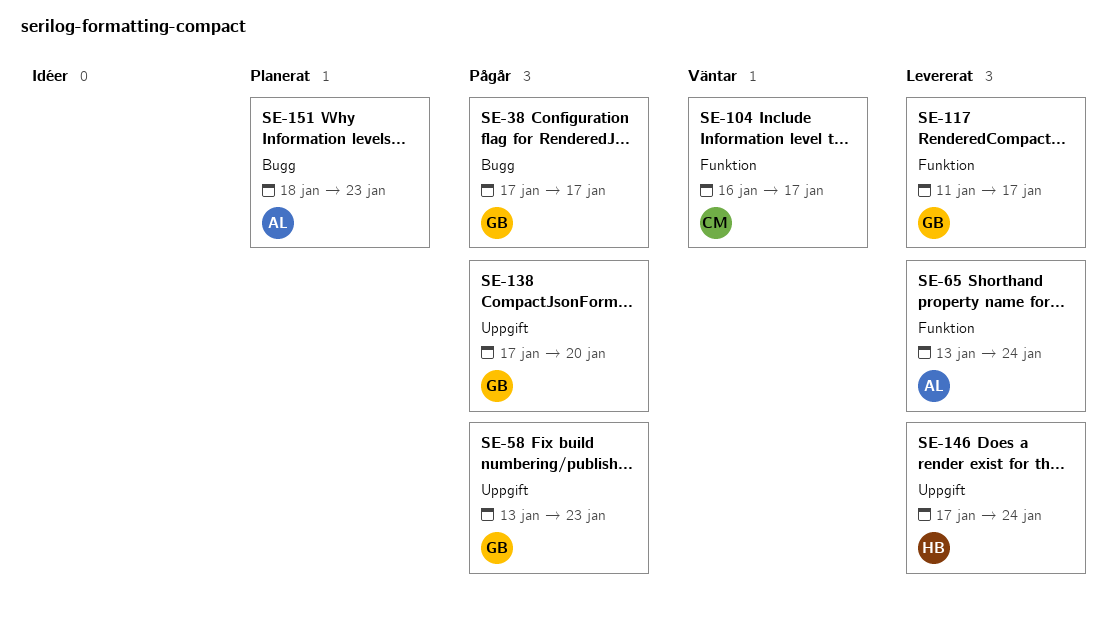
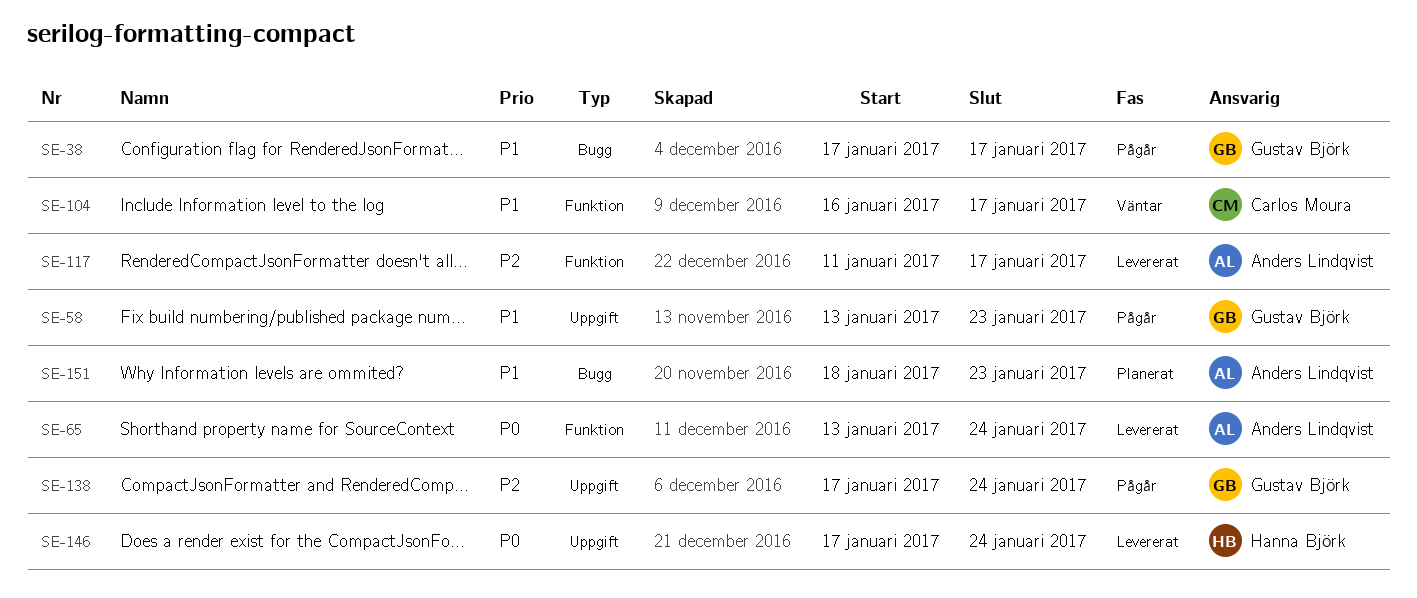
SE-117, owner: Gustav Björk -> Anders Lindqvist
SE-138, due: Jan 20 -> Jan 24

